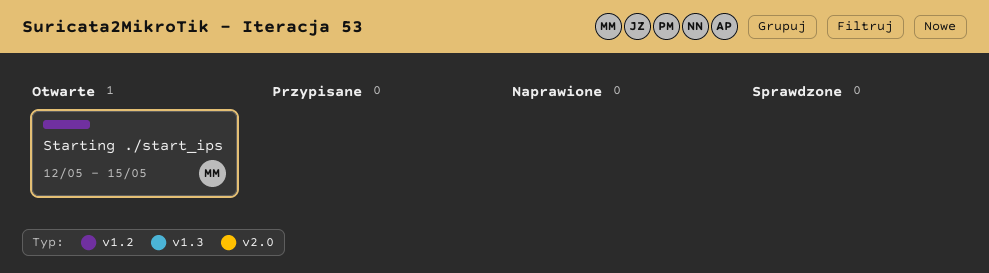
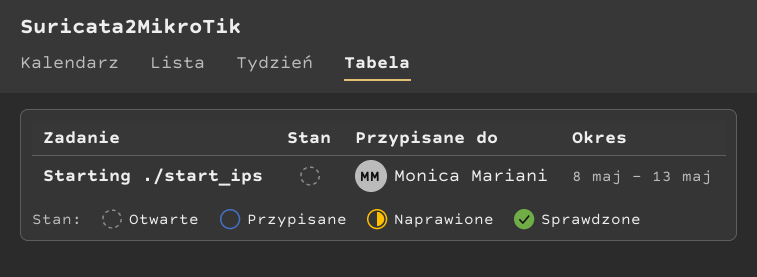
Starting ./start_ips, start: May 12 -> May 8
Starting ./start_ips, due: May 15 -> May 13

